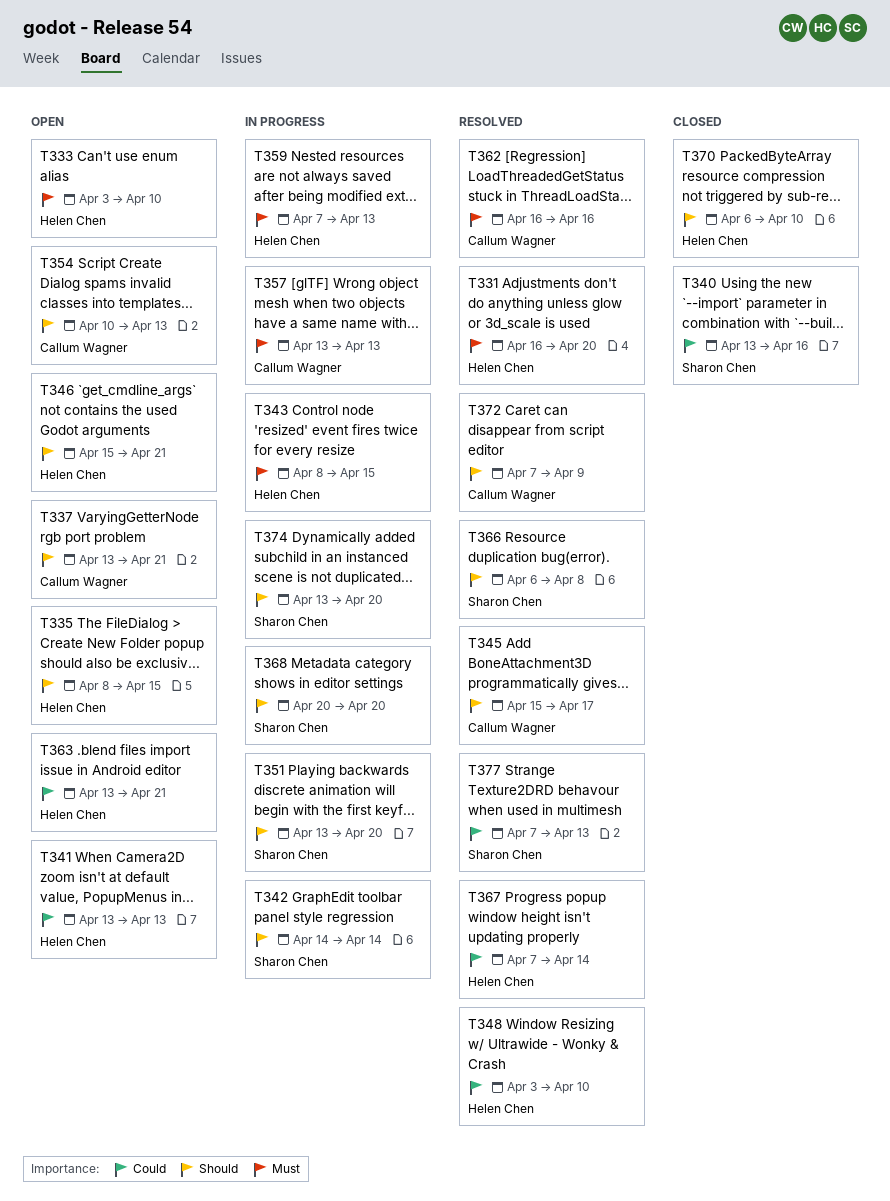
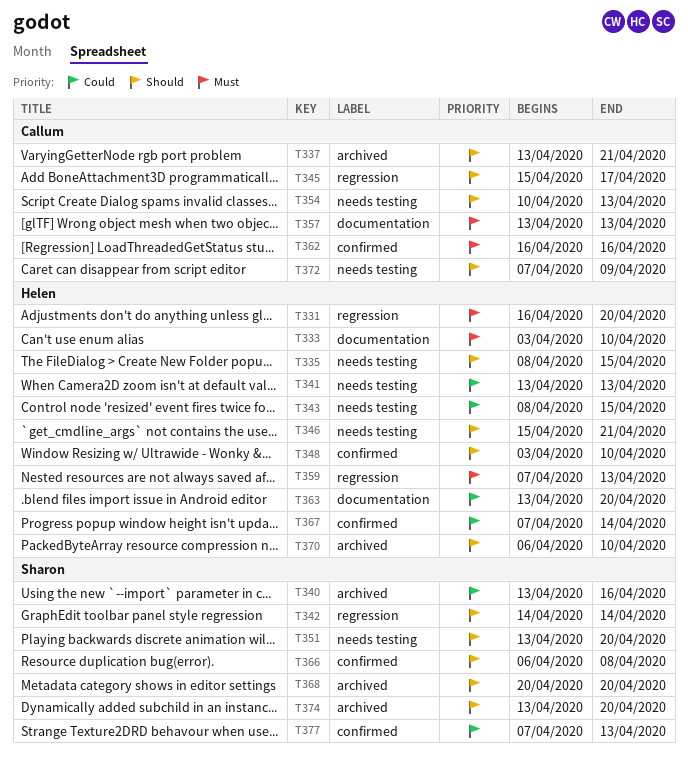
T343, priority: Must -> Could
T348, priority: Could -> Should
T363, due: Apr 21 -> Apr 20

